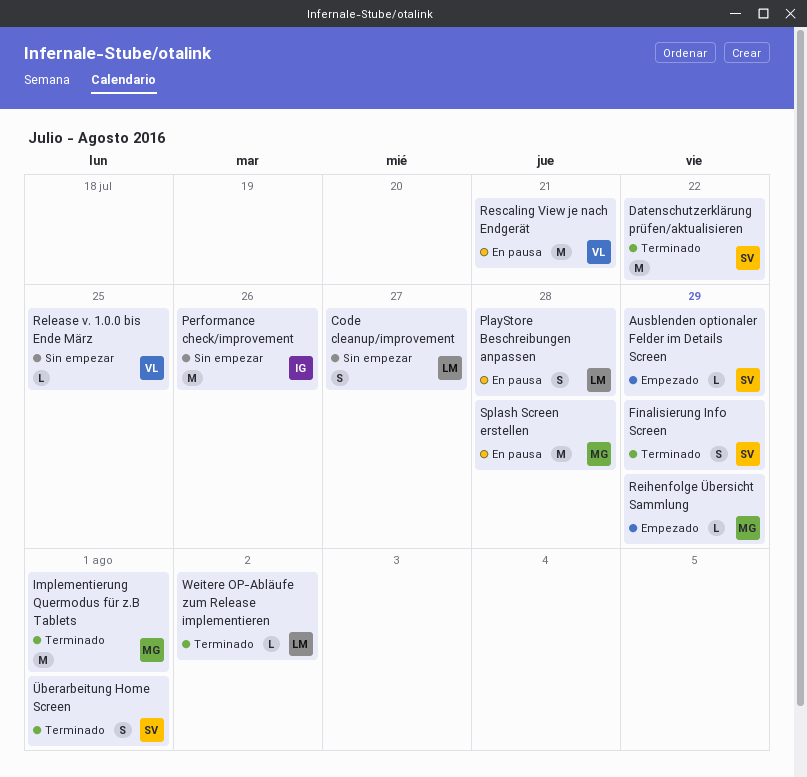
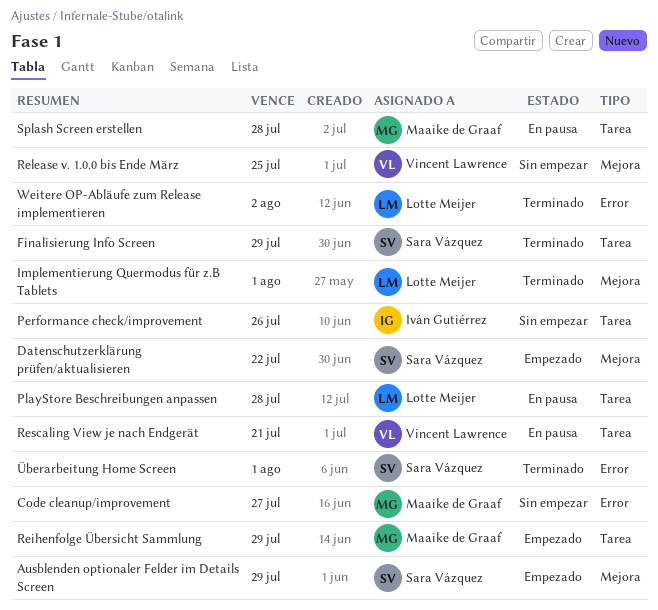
Code cleanup/improvement, owner: Lotte Meijer -> Maaike de Graaf
Datenschutzerklärung prüfen/aktualisieren, status: Terminado -> Empezado
Implementierung Quermodus für z.B Tablets, owner: Maaike de Graaf -> Lotte Meijer

